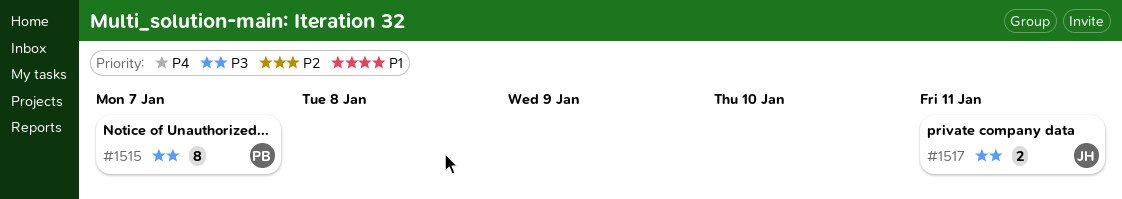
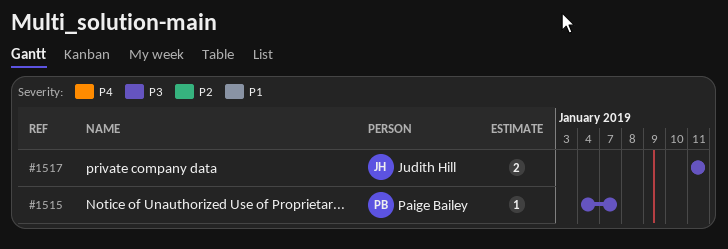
#1515, estimate: 8 -> 1

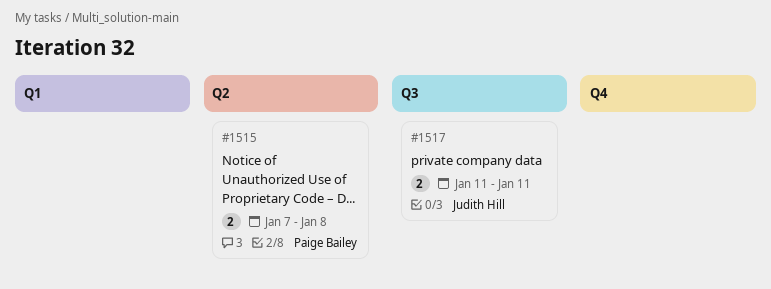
#1515, estimate: 1 -> 2
#1515, start: Jan 4 -> Jan 7
#1515, due: Jan 7 -> Jan 8

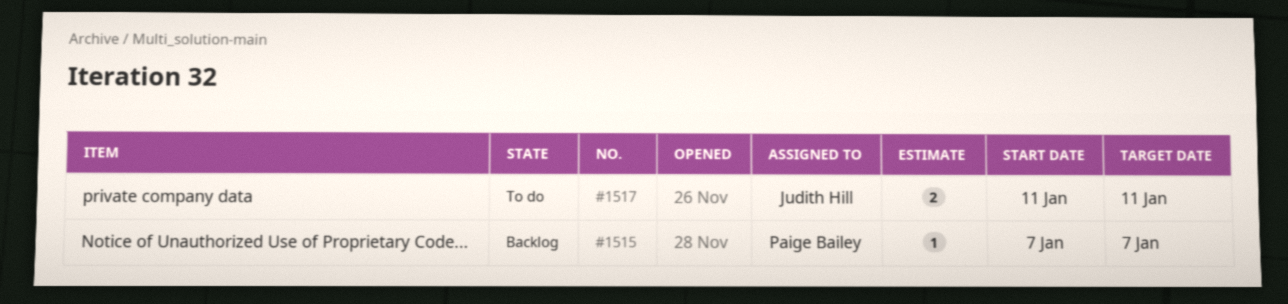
#1515, estimate: 2 -> 1
#1515, due: Jan 8 -> Jan 7

